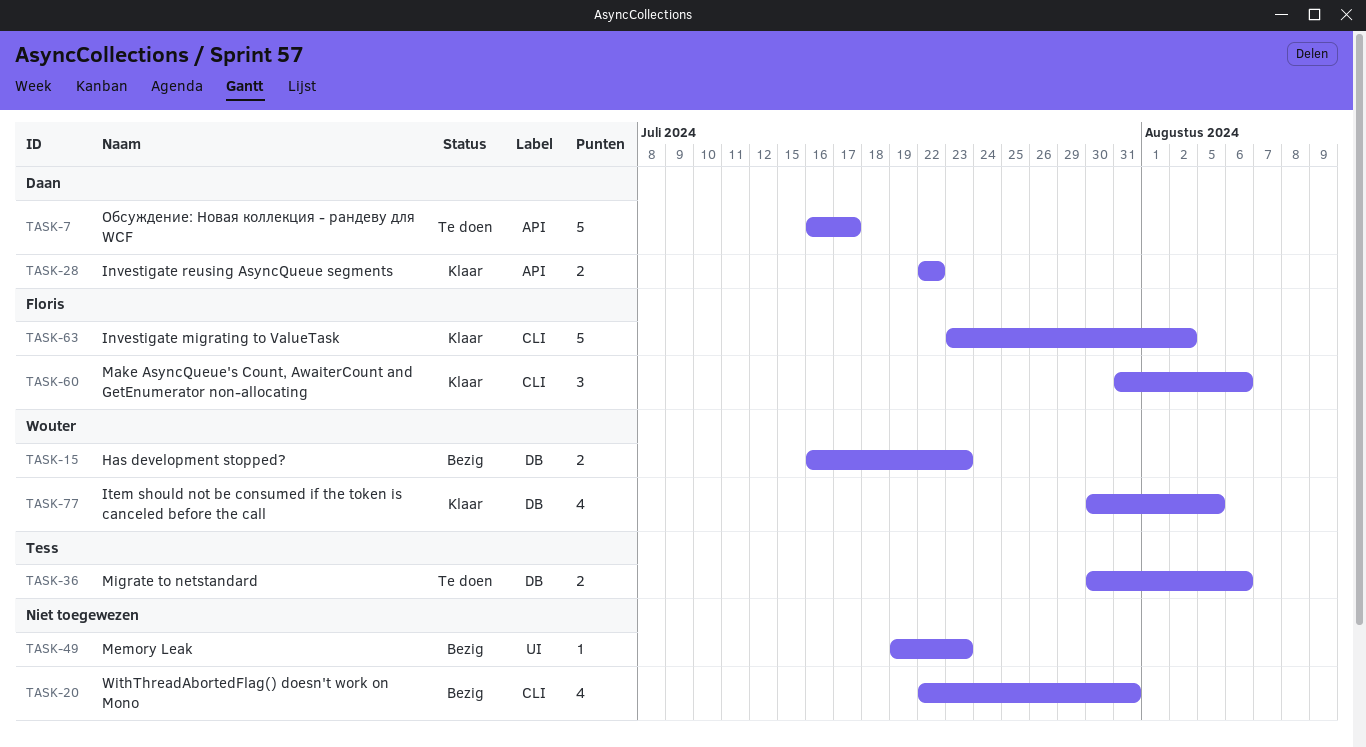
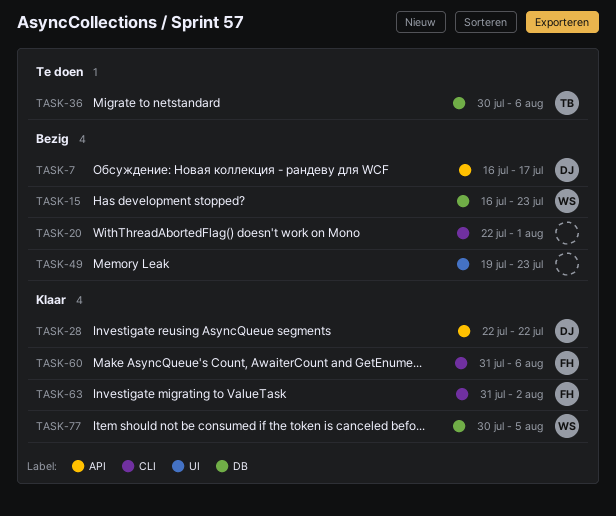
TASK-7, status: Te doen -> Bezig
TASK-20, due: Jul 31 -> Aug 1
TASK-63, start: Jul 23 -> Jul 31

